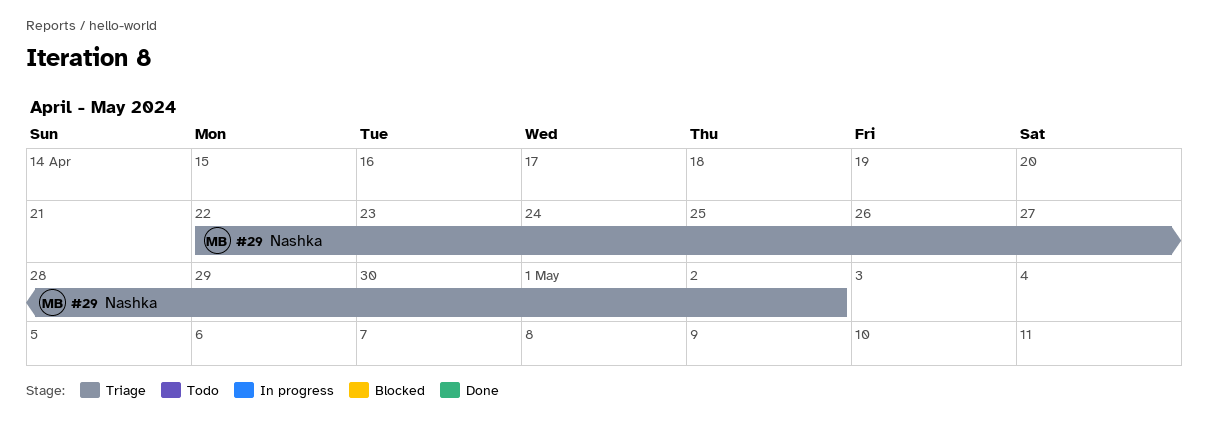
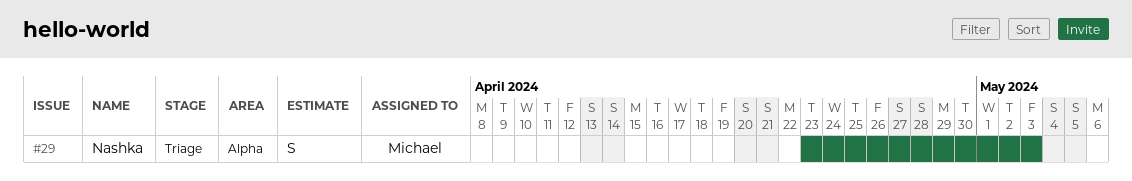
#29, start: Apr 22 -> Apr 23
#29, due: May 2 -> May 3

